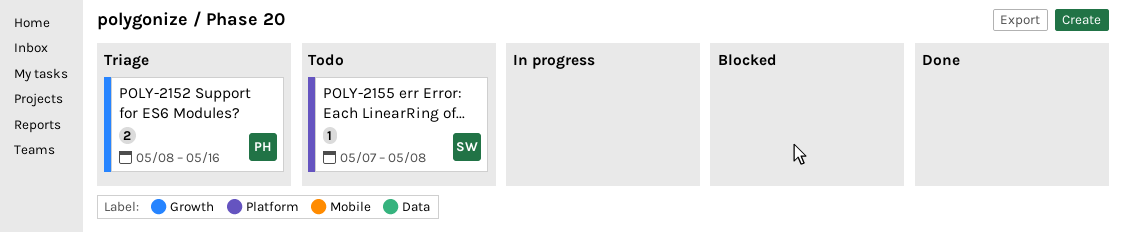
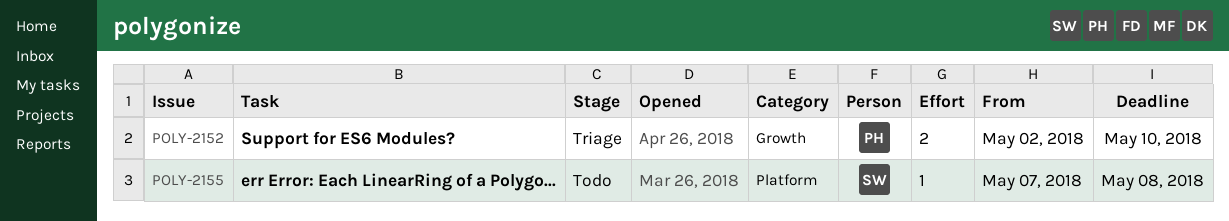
POLY-2152, start: May 8 -> May 2
POLY-2152, due: May 16 -> May 10

